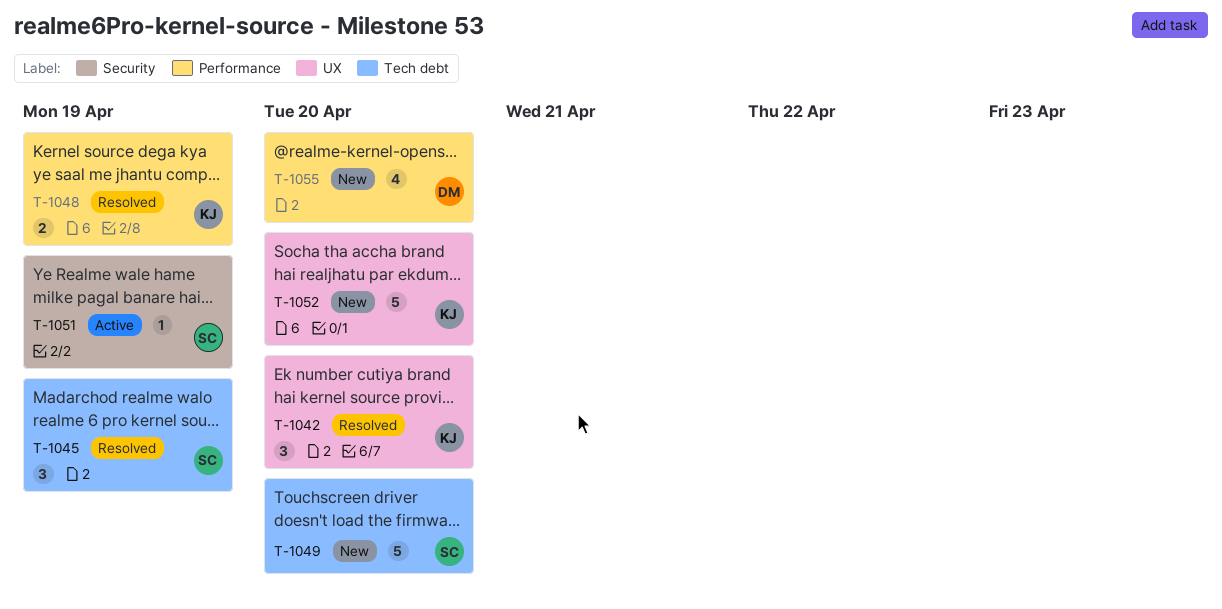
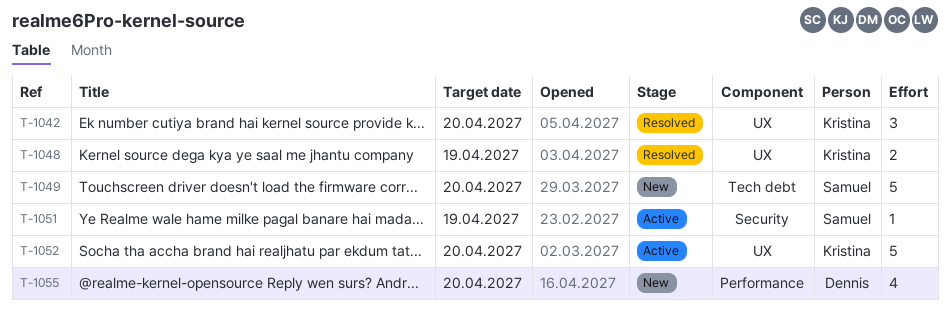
T-1045: present -> none
T-1048, label: Performance -> UX
T-1052, status: New -> Active

